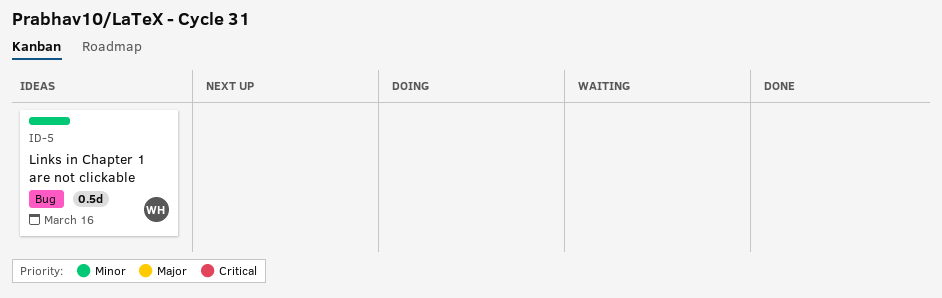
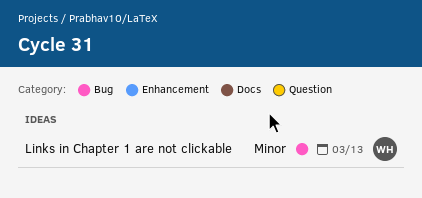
Links in Chapter 1 are not clickable, due: Mar 16 -> Mar 13

